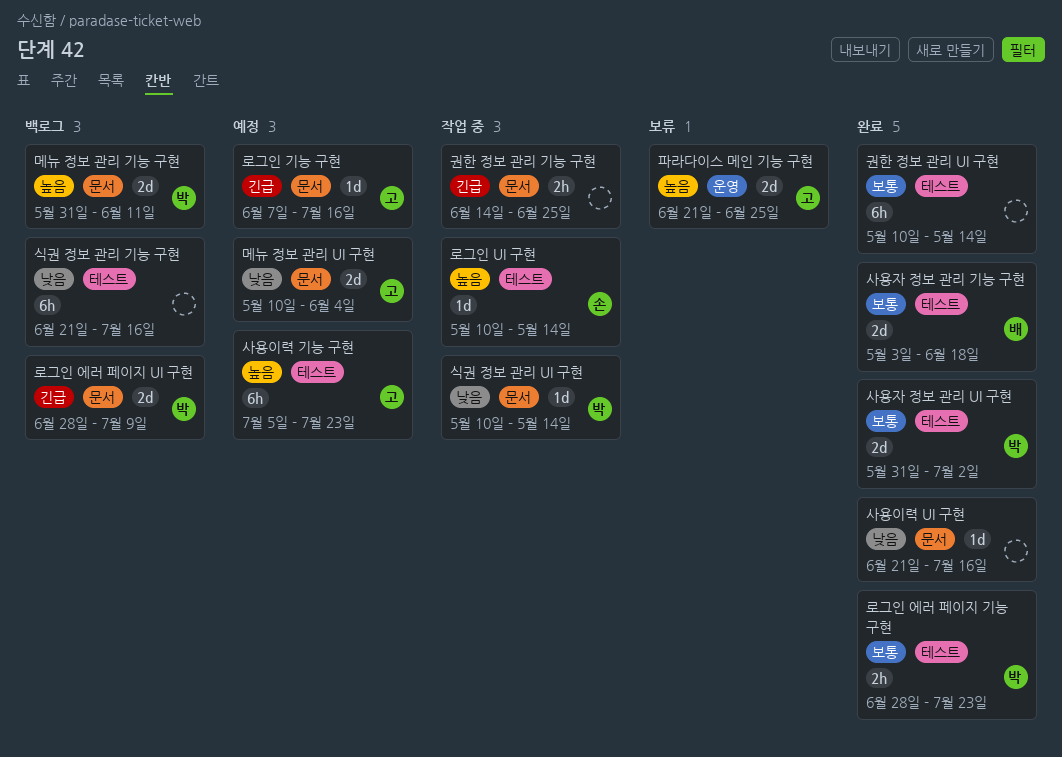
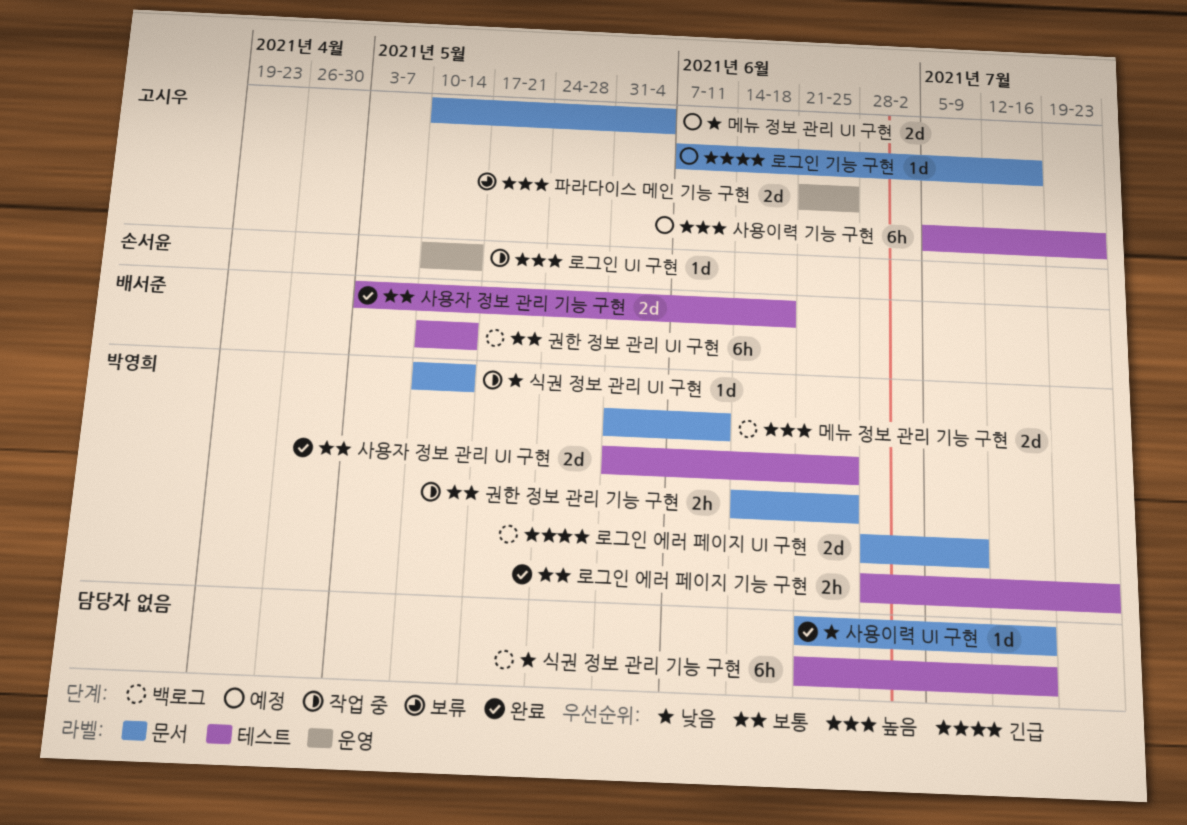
권한 정보 관리 UI 구현, status: 완료 -> 백로그
권한 정보 관리 UI 구현, owner: none -> 배서준
권한 정보 관리 기능 구현, owner: none -> 박영희
권한 정보 관리 기능 구현, priority: 긴급 -> 보통
로그인 UI 구현, label: 테스트 -> 운영
사용자 정보 관리 UI 구현, due: Jul 2 -> Jun 25

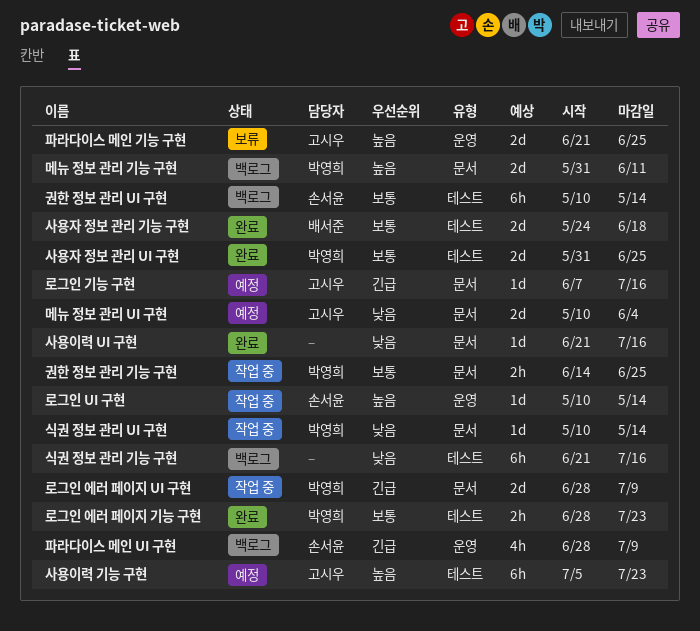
권한 정보 관리 UI 구현, owner: 배서준 -> 손서윤
로그인 에러 페이지 UI 구현, status: 백로그 -> 작업 중
사용자 정보 관리 기능 구현, start: May 3 -> May 24
파라다이스 메인 UI 구현: none -> present

